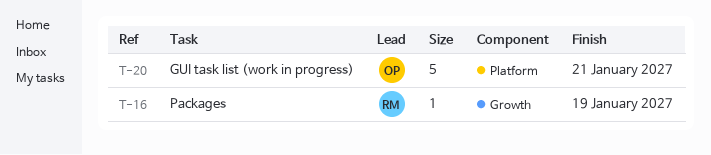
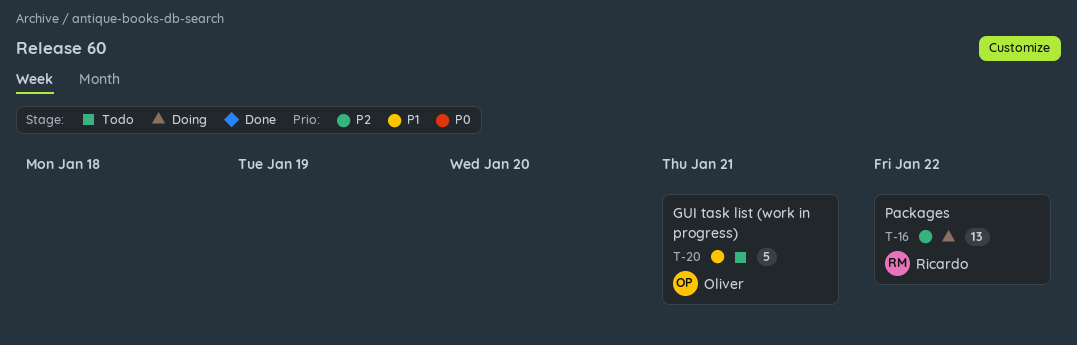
T-16, estimate: 1 -> 13
T-16, due: Jan 19 -> Jan 22

